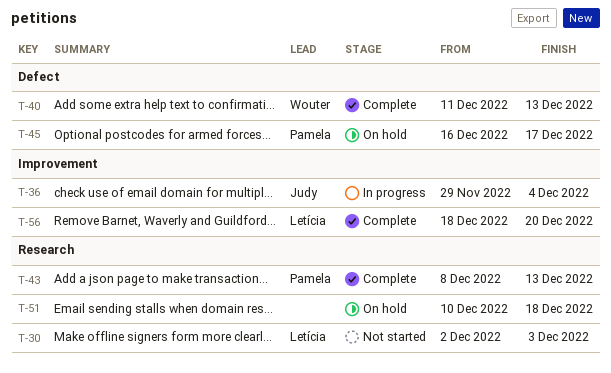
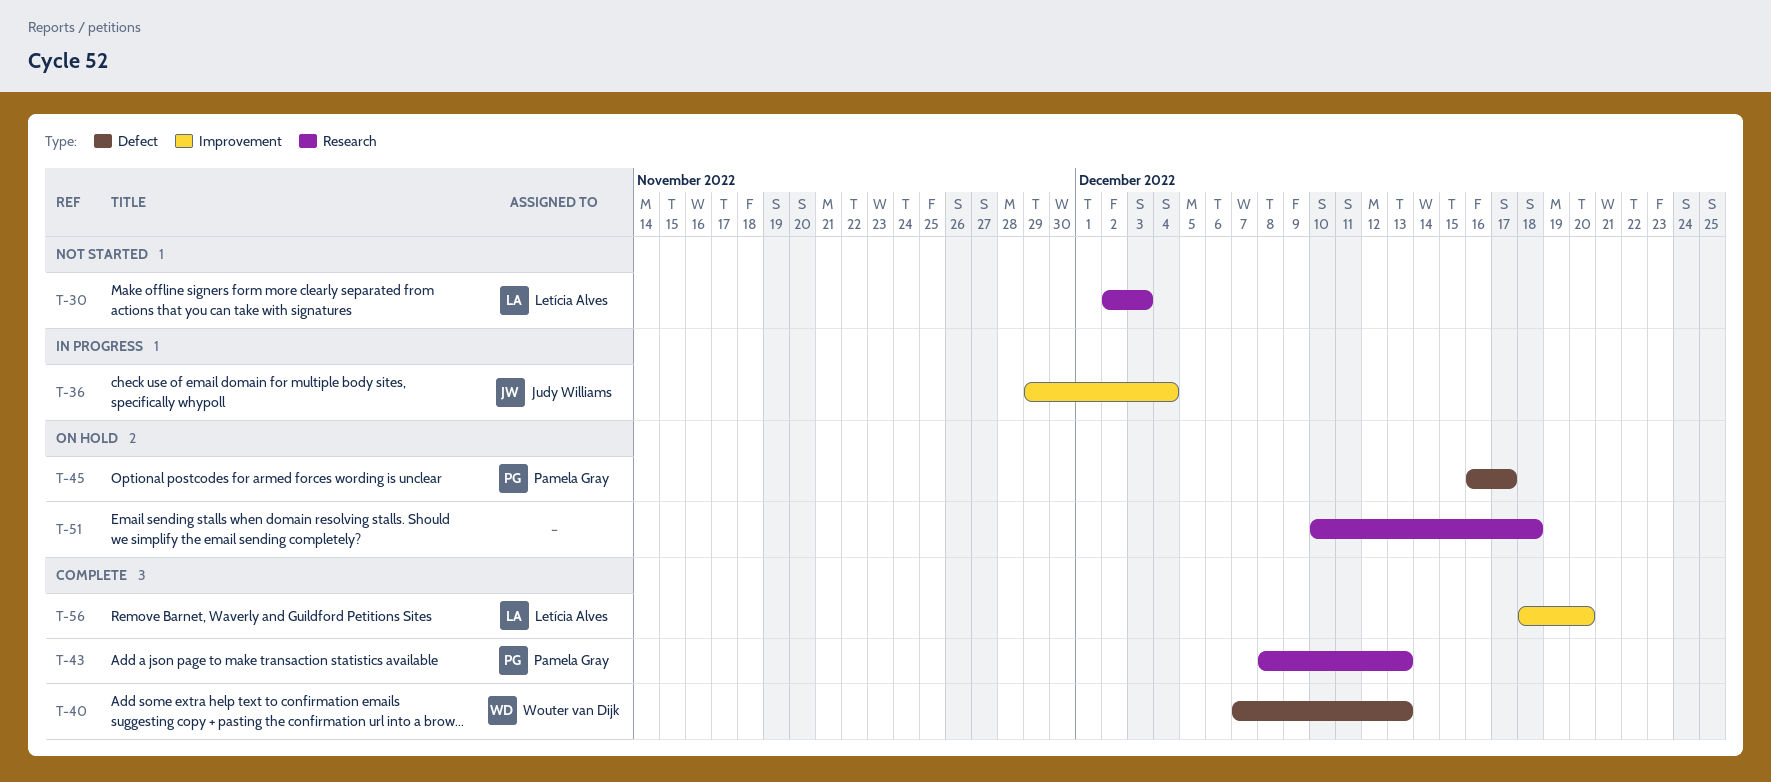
T-40, start: Dec 11 -> Dec 7

